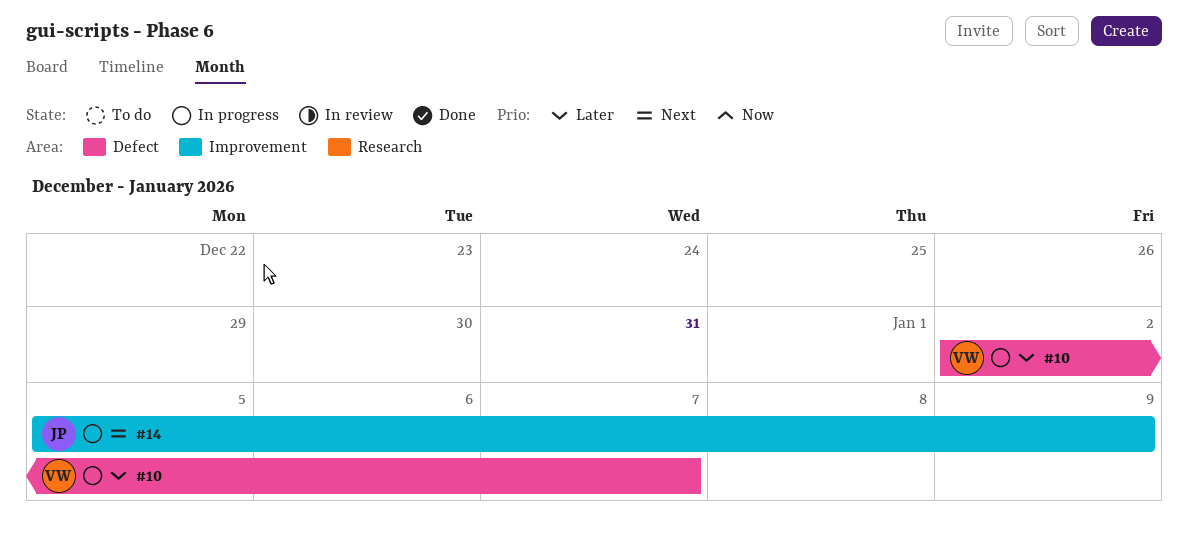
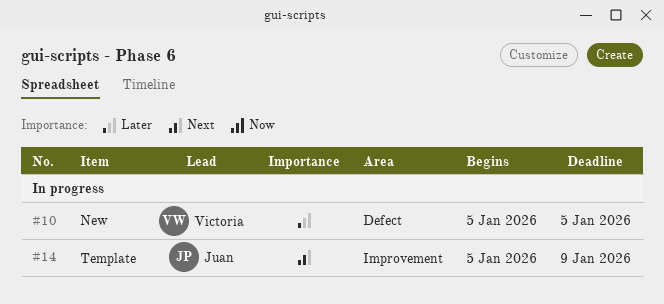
#10, start: Jan 2 -> Jan 5
#10, due: Jan 7 -> Jan 5

